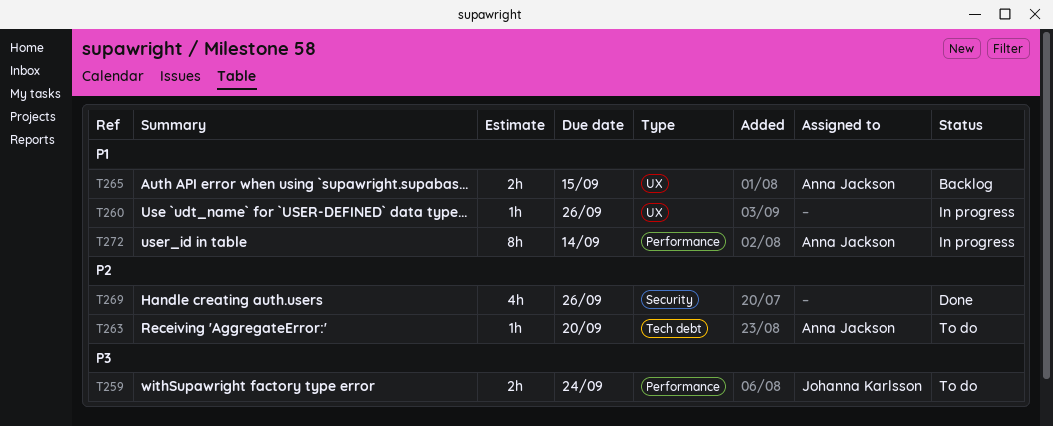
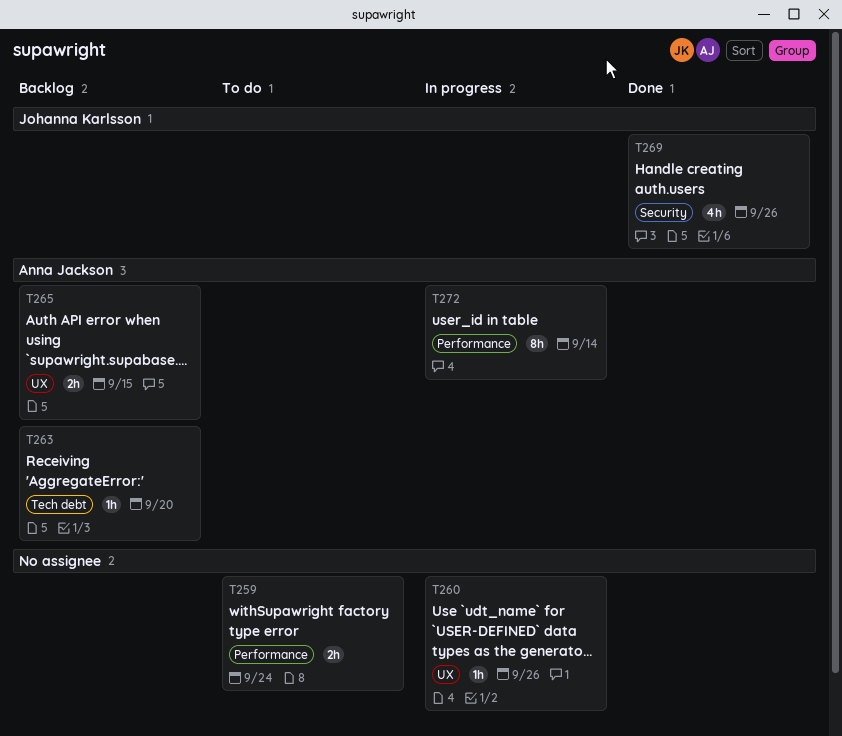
T259, owner: Johanna Karlsson -> none
T263, status: To do -> Backlog
T269, owner: none -> Johanna Karlsson

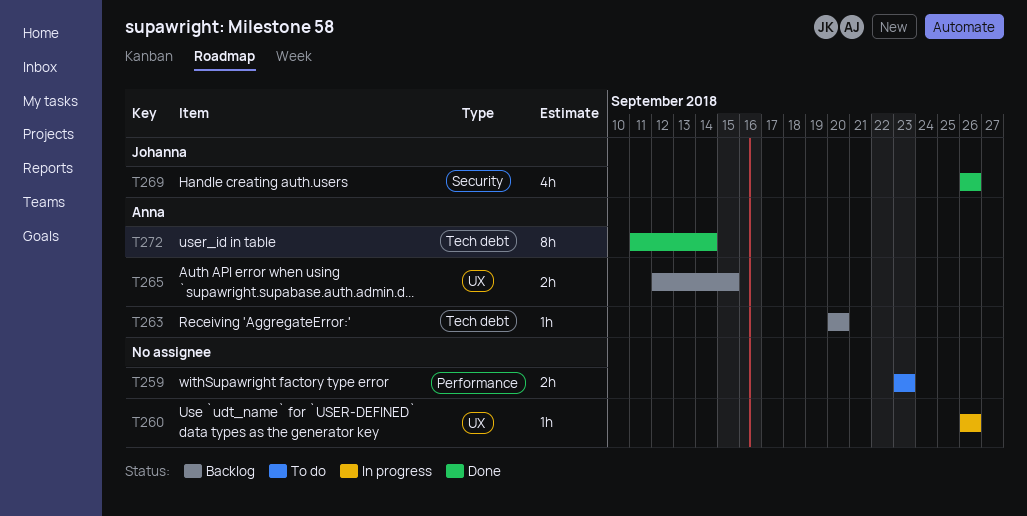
T259, due: Sep 24 -> Sep 23
T272, status: In progress -> Done
T272, label: Performance -> Tech debt

